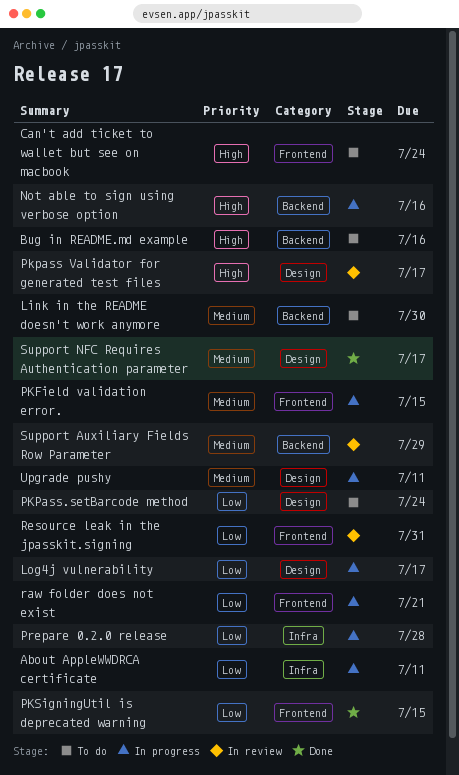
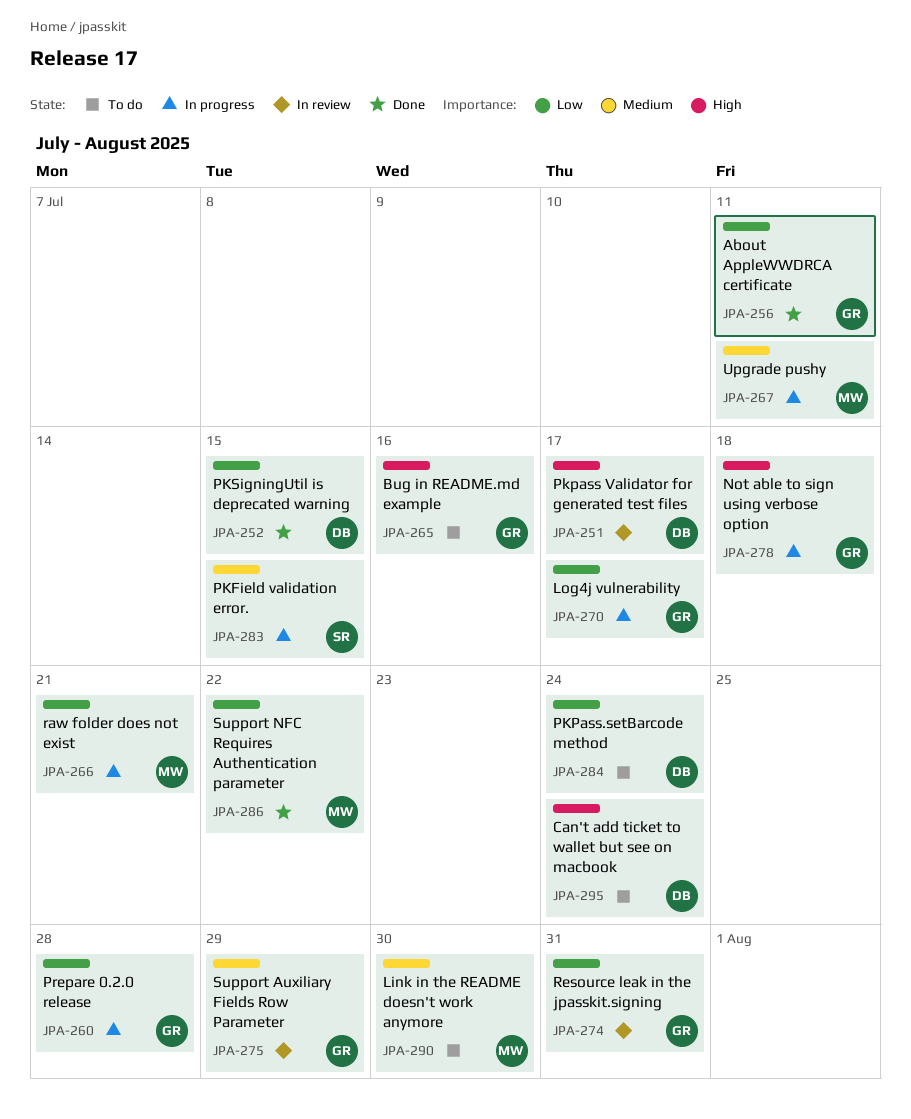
About AppleWWDRCA certificate, status: In progress -> Done
Not able to sign using verbose option, due: Jul 16 -> Jul 18
Support NFC Requires Authentication parameter, priority: Medium -> Low
Support NFC Requires Authentication parameter, due: Jul 17 -> Jul 22

